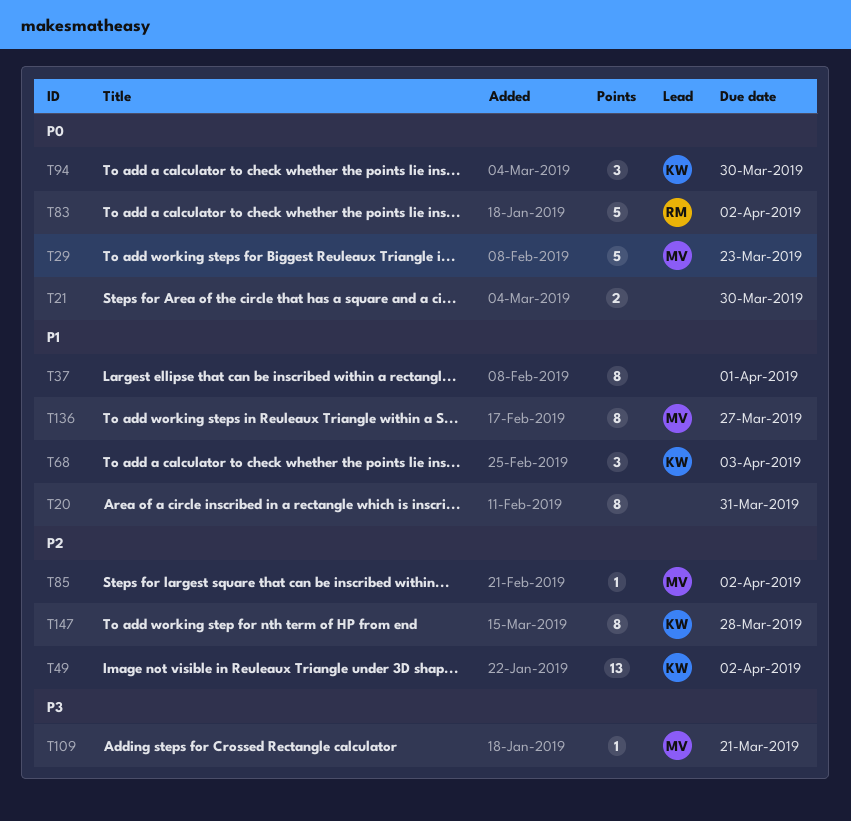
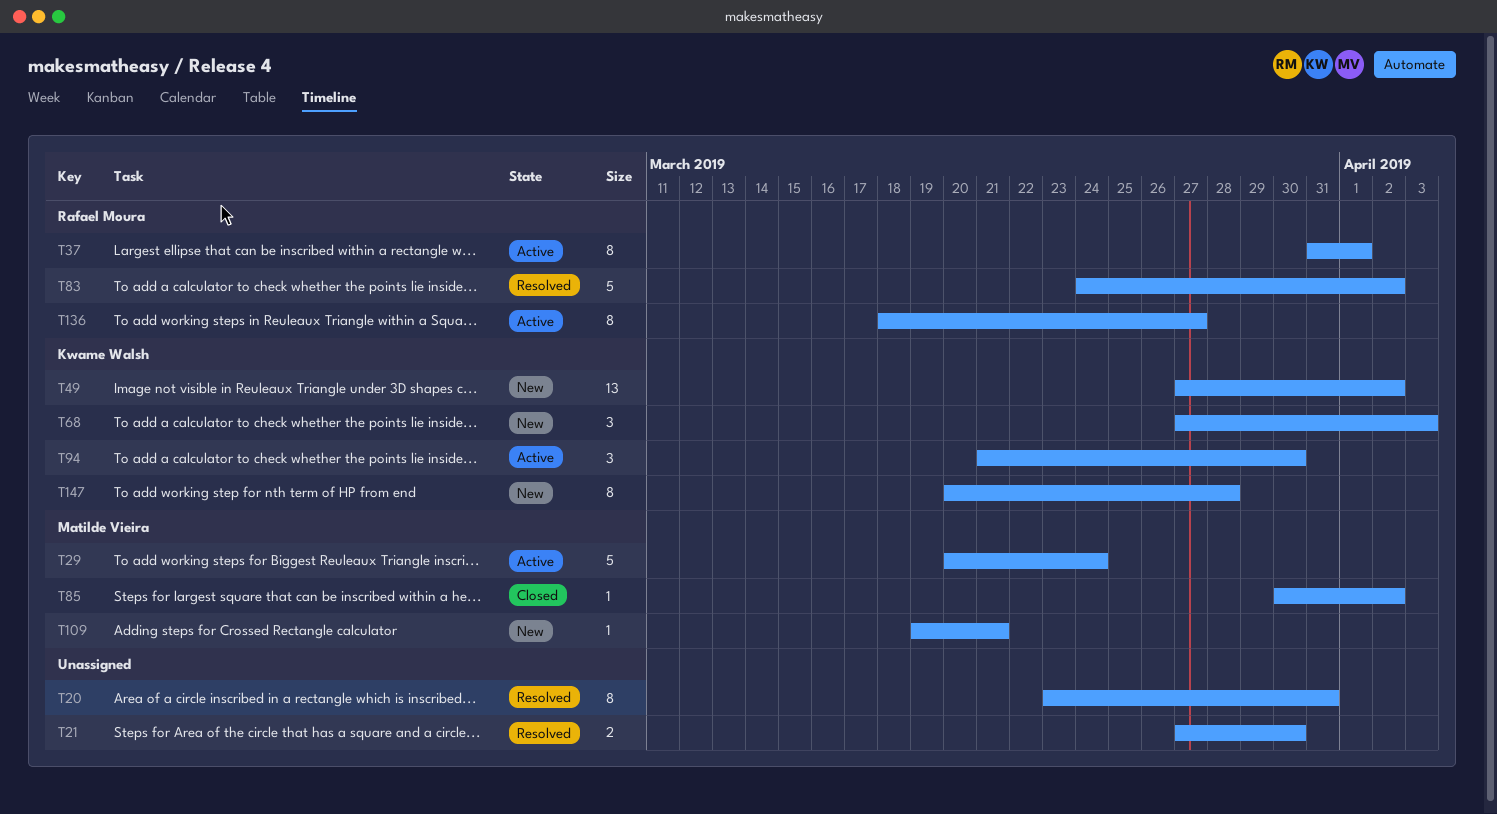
T29, due: Mar 23 -> Mar 24
T37, owner: none -> Rafael Moura
T136, owner: Matilde Vieira -> Rafael Moura

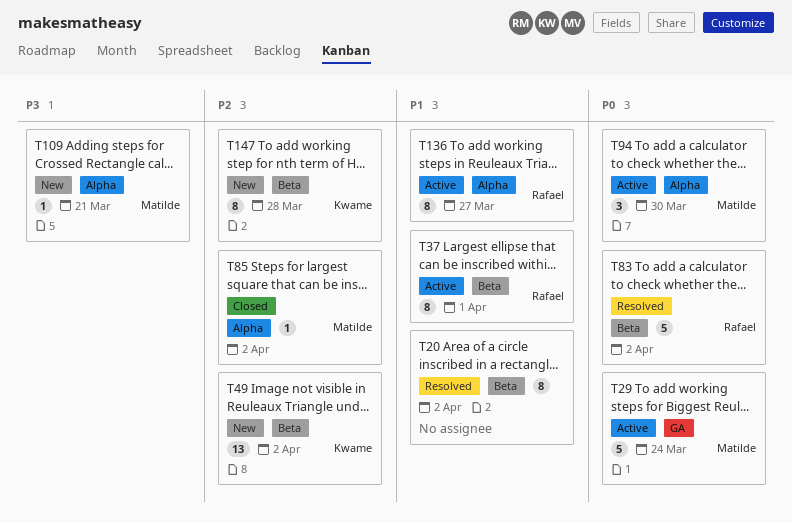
T20, due: Mar 31 -> Apr 2
T21: present -> none
T68: present -> none
T94, owner: Kwame Walsh -> Matilde Vieira

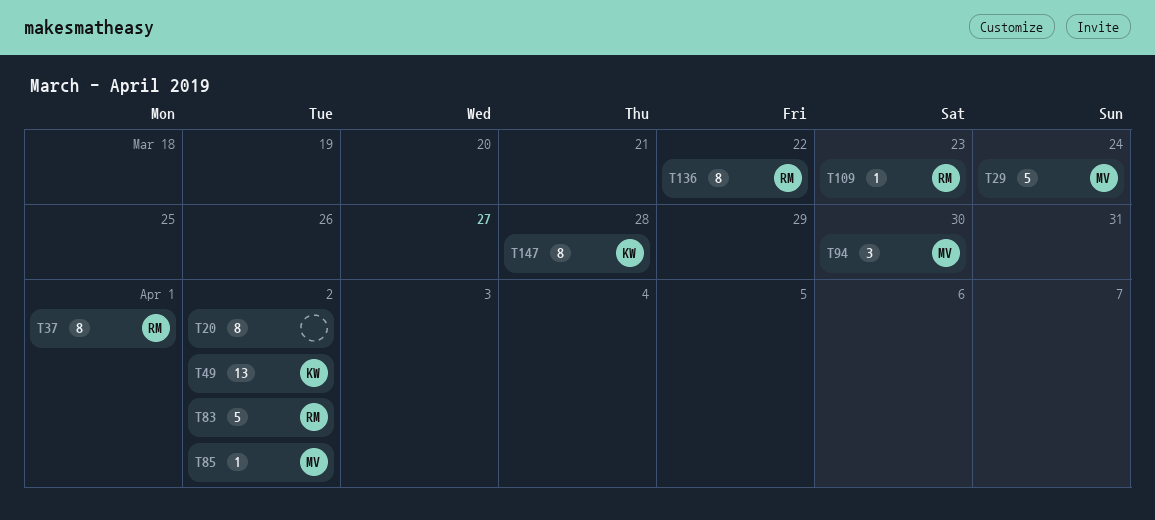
T109, owner: Matilde -> Rafael
T109, due: Mar 21 -> Mar 23
T136, due: Mar 27 -> Mar 22

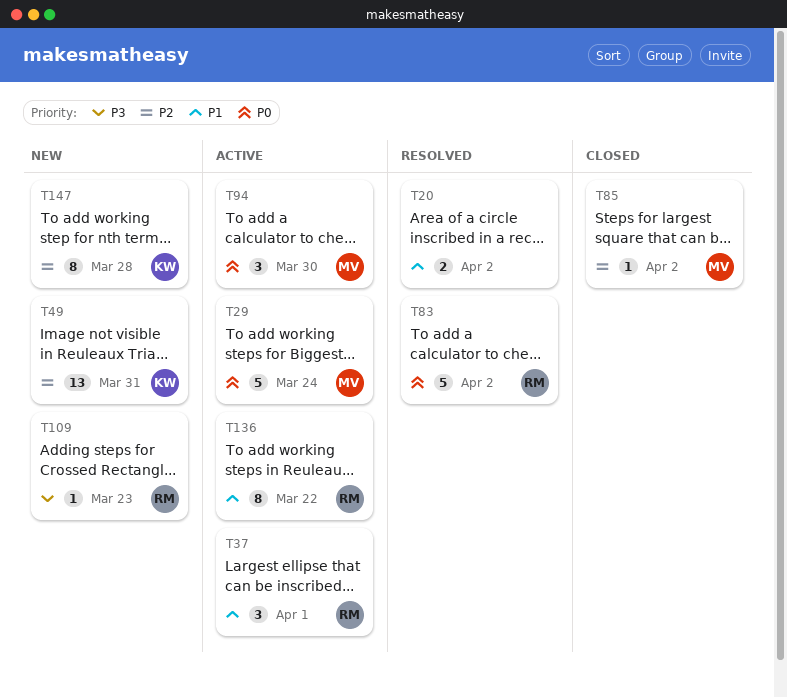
T20, estimate: 8 -> 2
T37, estimate: 8 -> 3
T49, due: Apr 2 -> Mar 31

